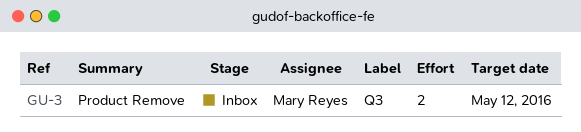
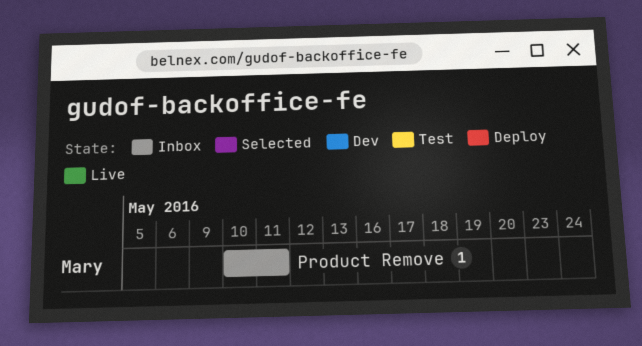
Product Remove, estimate: 2 -> 1
Product Remove, due: May 12 -> May 11

